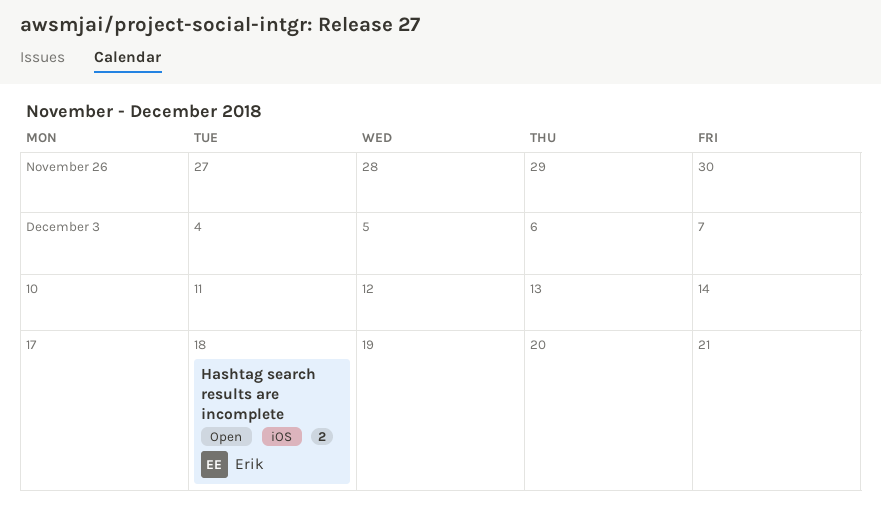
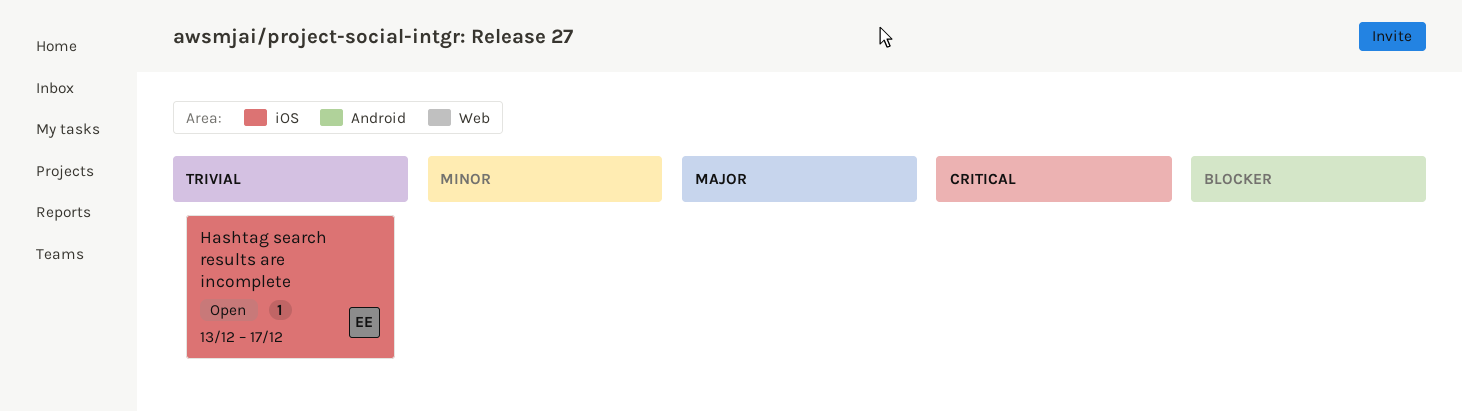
Hashtag search results are incomplete, estimate: 2 -> 1
Hashtag search results are incomplete, due: Dec 18 -> Dec 17

